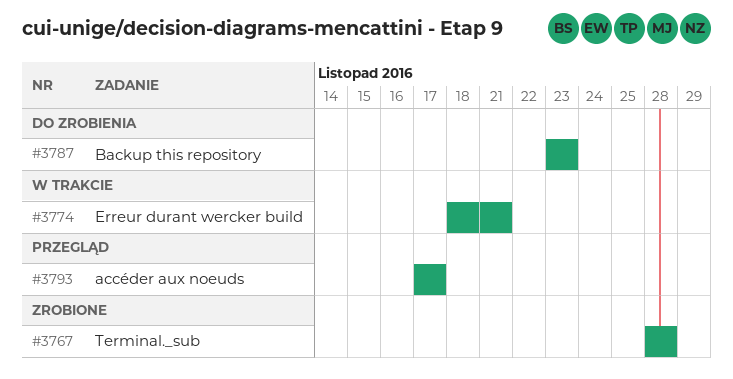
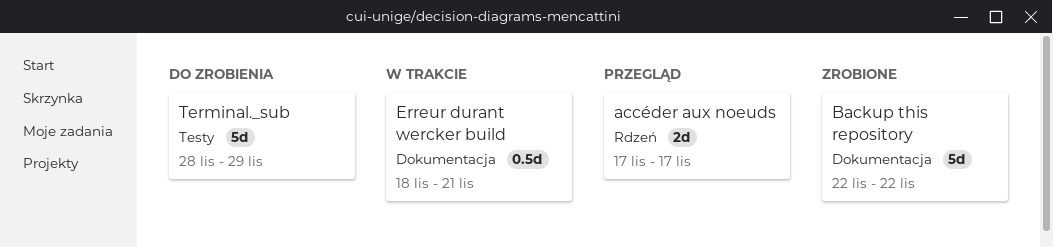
Backup this repository, status: Do zrobienia -> Zrobione
Backup this repository, start: Nov 23 -> Nov 22
Backup this repository, due: Nov 23 -> Nov 22
Terminal._sub, status: Zrobione -> Do zrobienia
Terminal._sub, due: Nov 28 -> Nov 29

